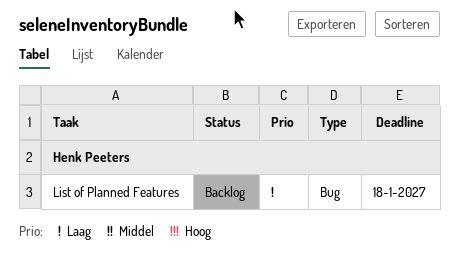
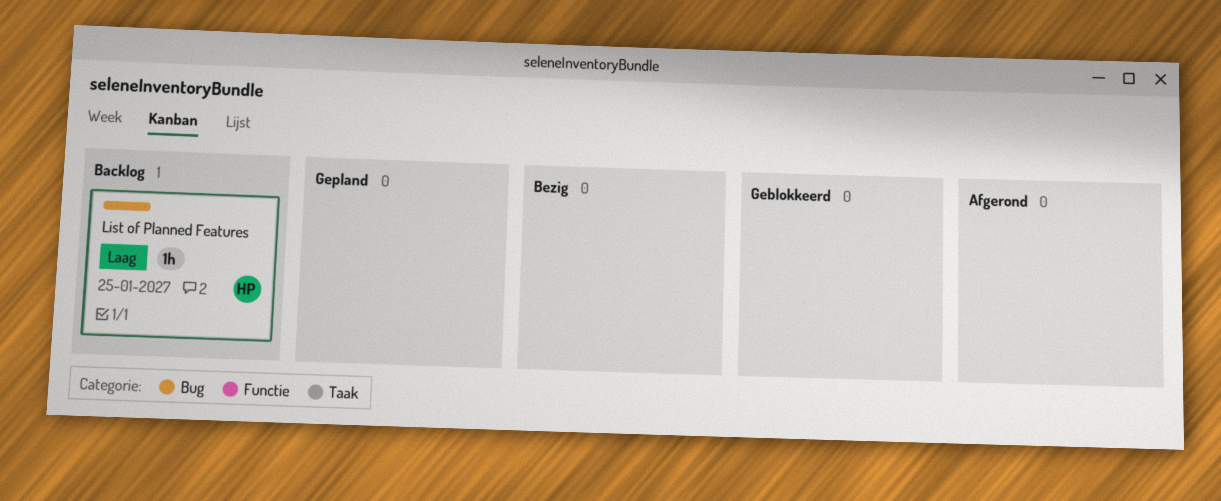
List of Planned Features, due: Jan 18 -> Jan 25

